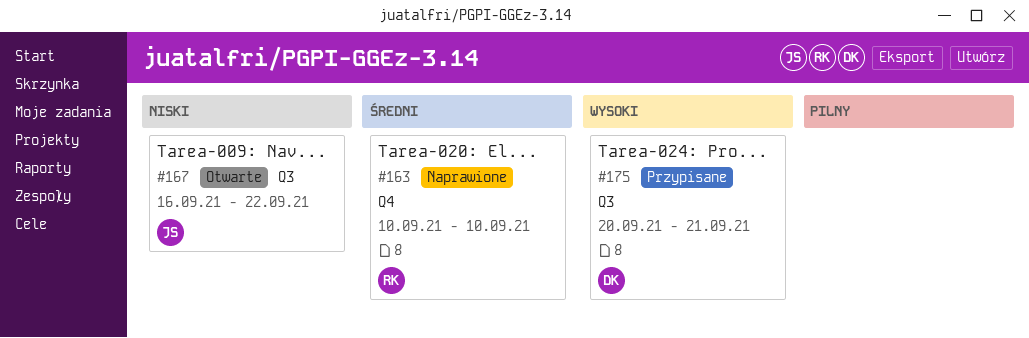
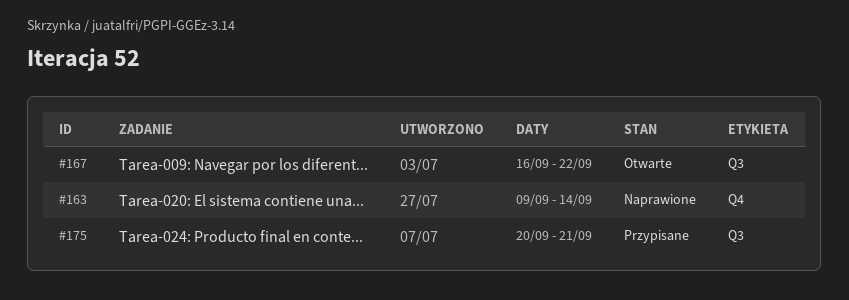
#163, start: Sep 10 -> Sep 9
#163, due: Sep 10 -> Sep 14

